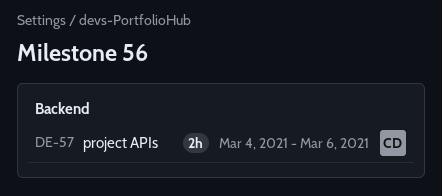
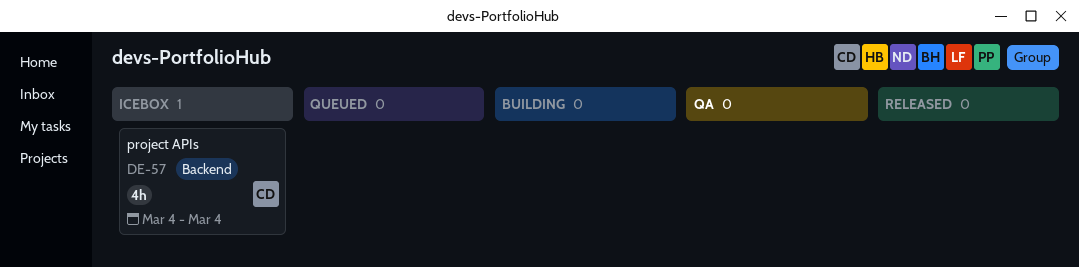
DE-57, estimate: 2h -> 4h
DE-57, due: Mar 6 -> Mar 4

